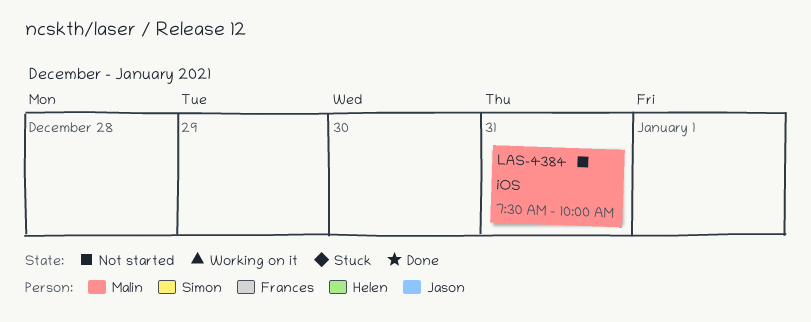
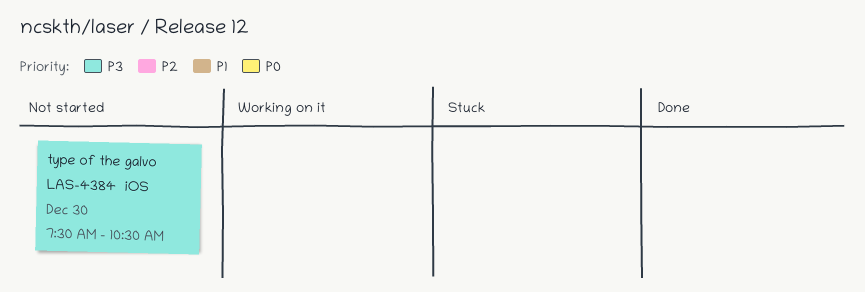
LAS-4384, day: Dec 31 -> Dec 30
LAS-4384, ends: 10:00 -> 10:30

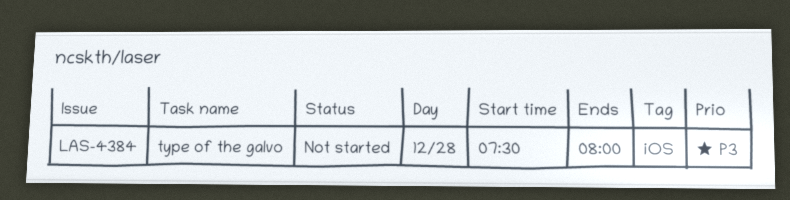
LAS-4384, day: Dec 30 -> Dec 28
LAS-4384, ends: 10:30 -> 08:00

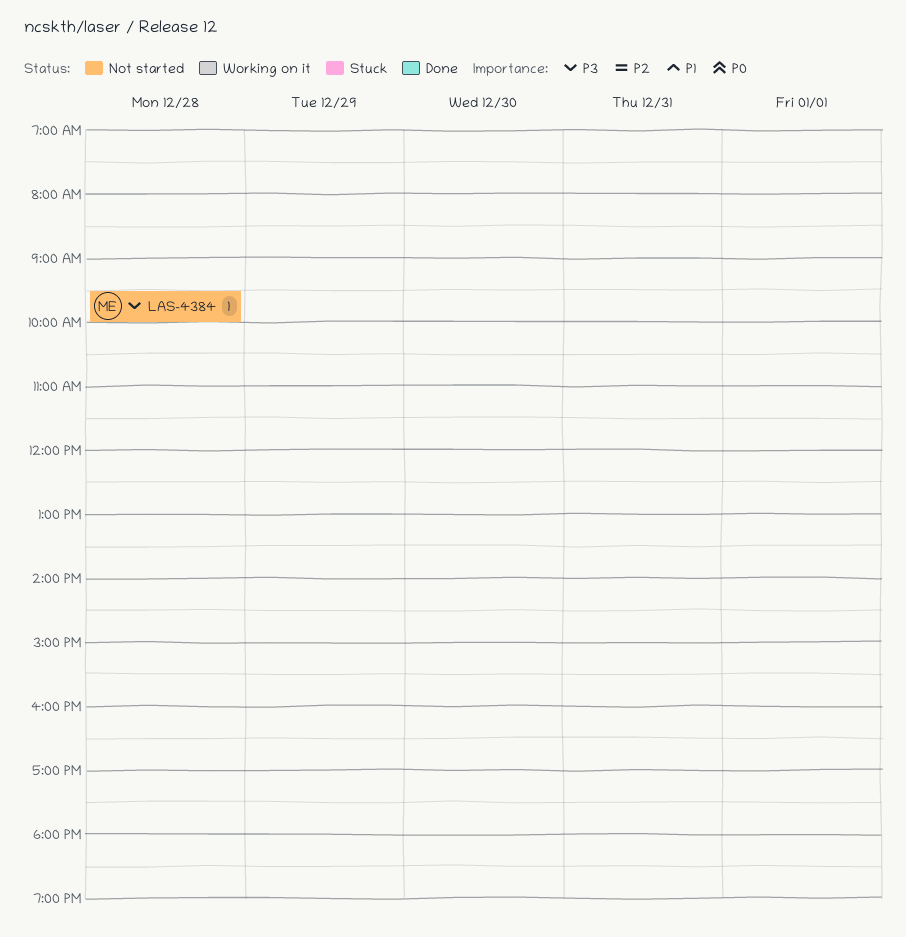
LAS-4384, begins: 07:30 -> 09:30
LAS-4384, ends: 08:00 -> 10:00

